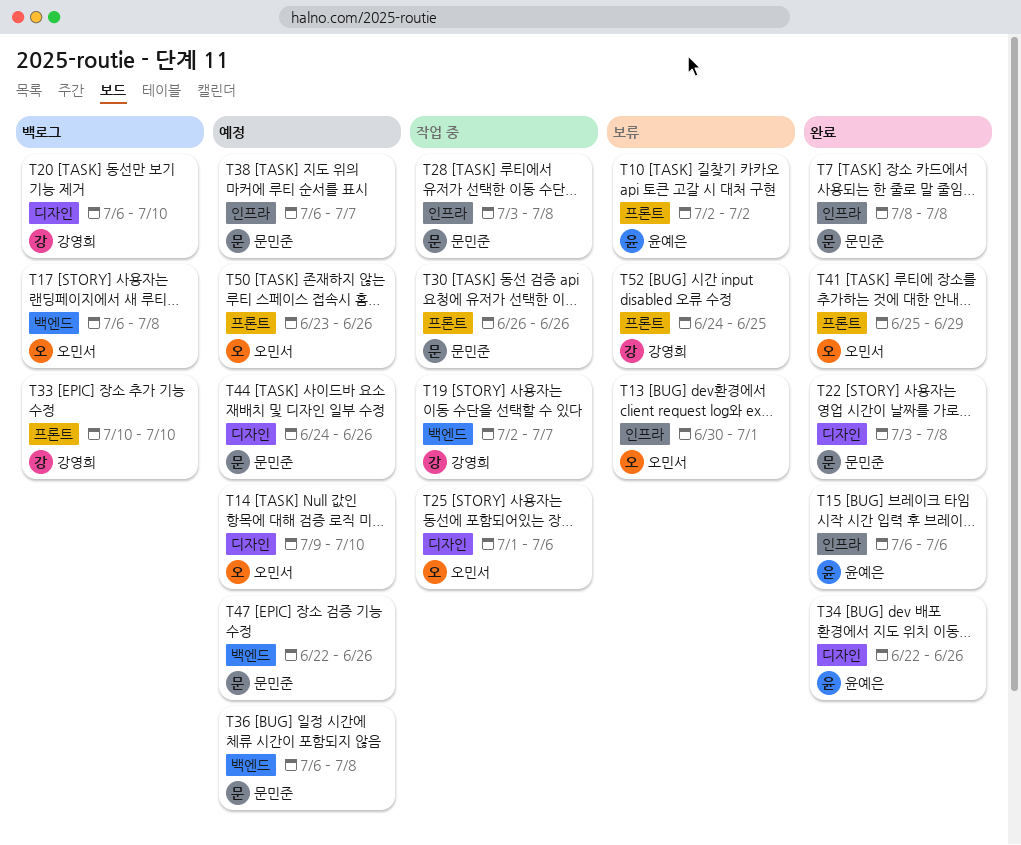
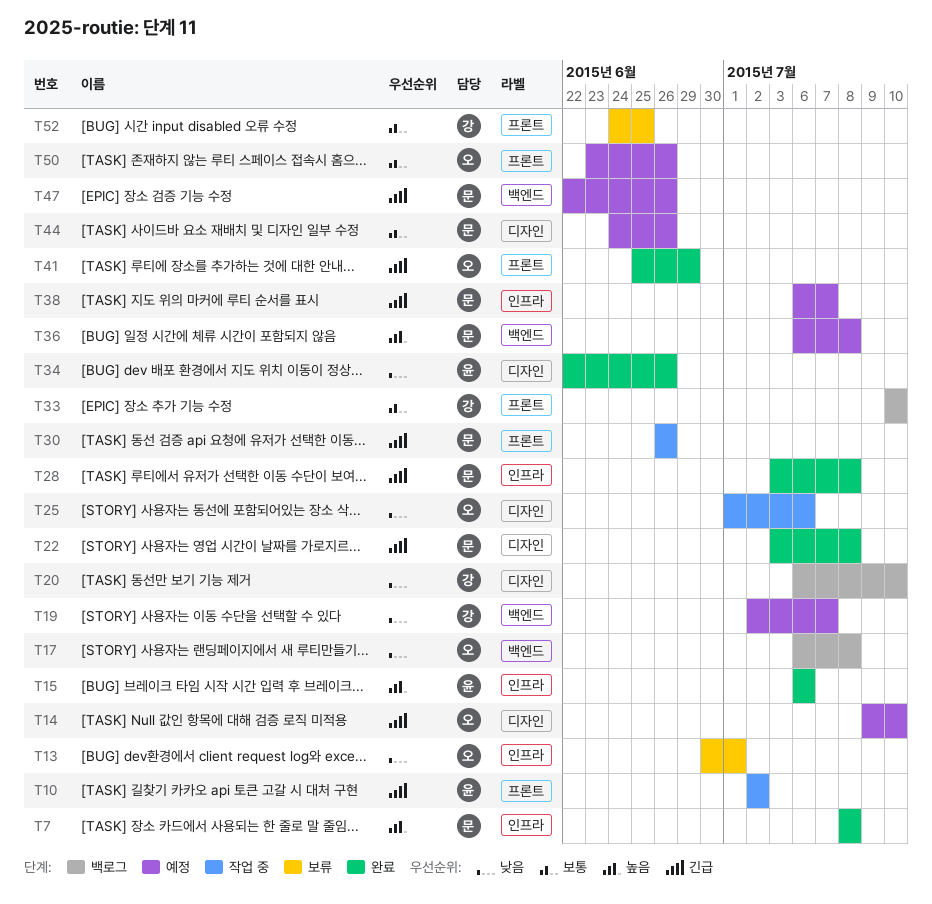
T10, status: 보류 -> 작업 중
T19, status: 작업 중 -> 예정
T28, status: 작업 중 -> 완료

